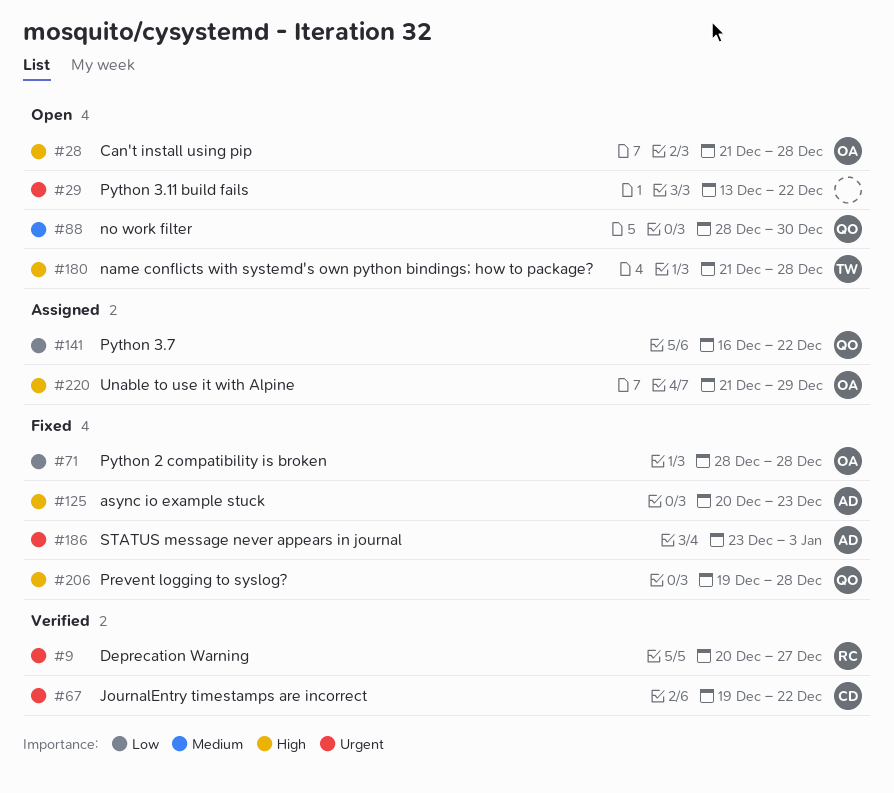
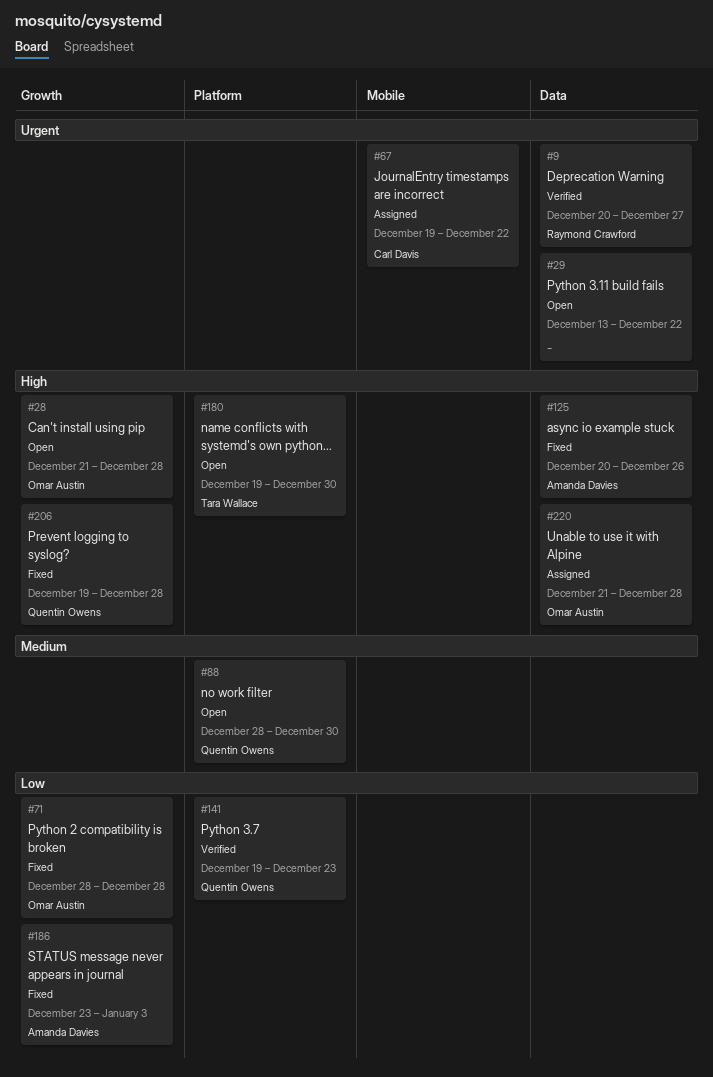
#67, status: Verified -> Assigned
#125, due: Dec 23 -> Dec 26
#141, status: Assigned -> Verified
#141, start: Dec 16 -> Dec 19
#141, due: Dec 22 -> Dec 23
#180, start: Dec 21 -> Dec 19
#180, due: Dec 28 -> Dec 30
#186, priority: Urgent -> Low
#220, due: Dec 29 -> Dec 28

